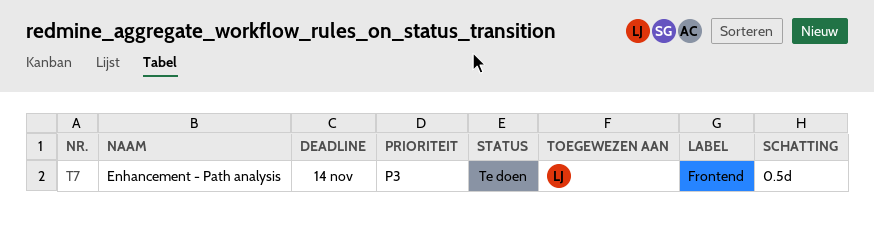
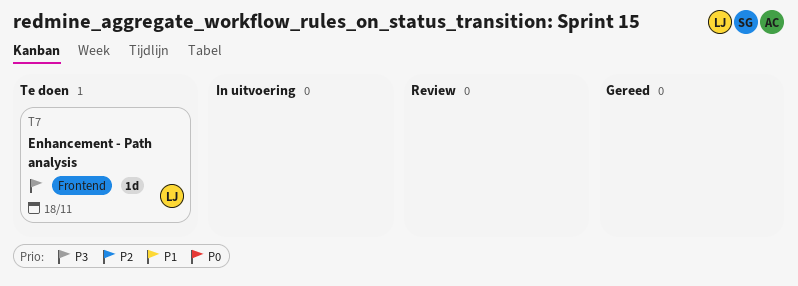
T7, estimate: 0.5d -> 1d
T7, due: Nov 14 -> Nov 18

